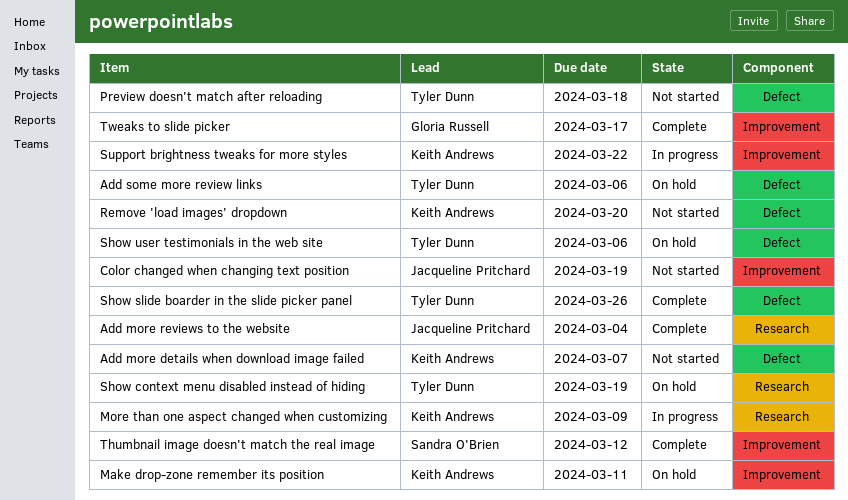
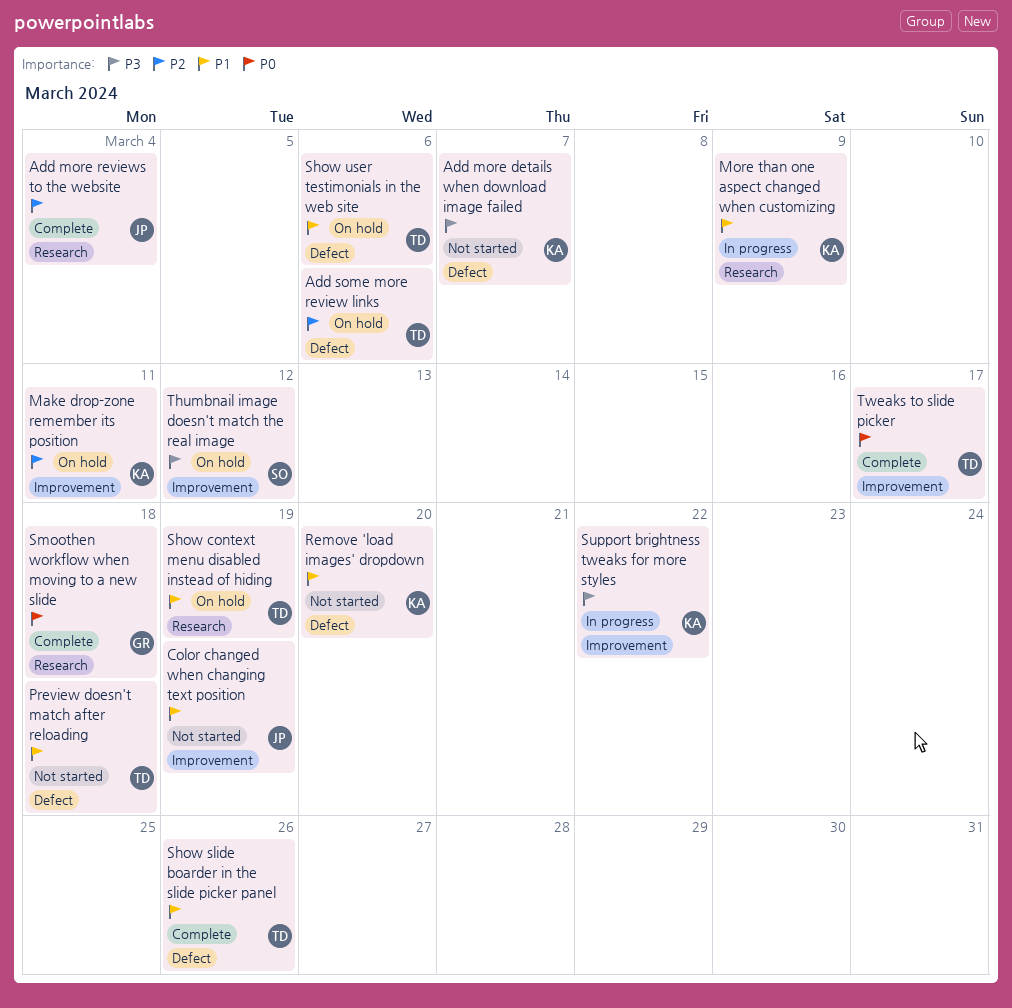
Smoothen workflow when moving to a new slide: none -> present
Thumbnail image doesn't match the real image, status: Complete -> On hold
Tweaks to slide picker, owner: Gloria Russell -> Tyler Dunn

